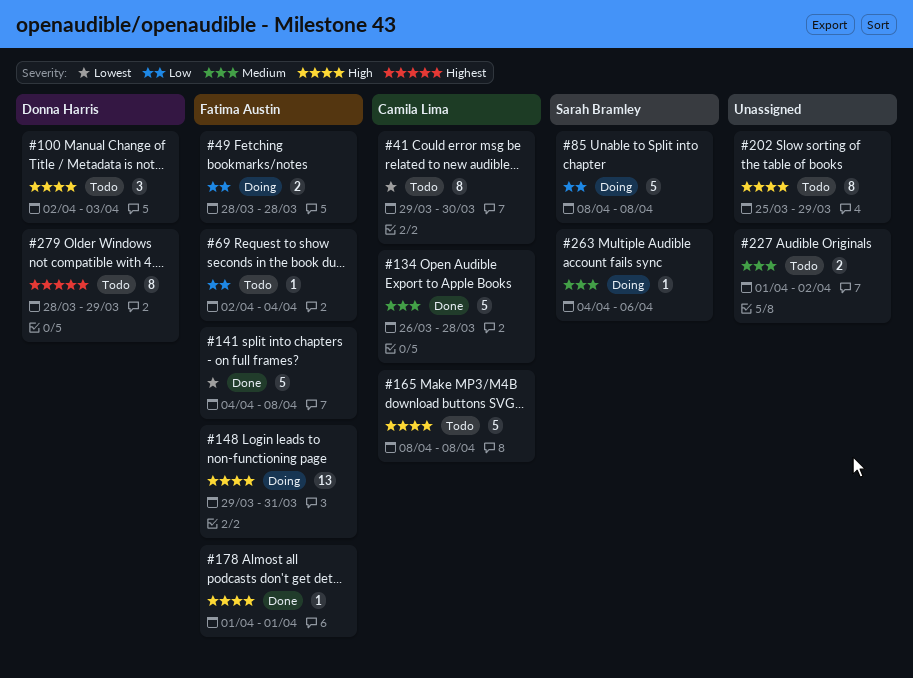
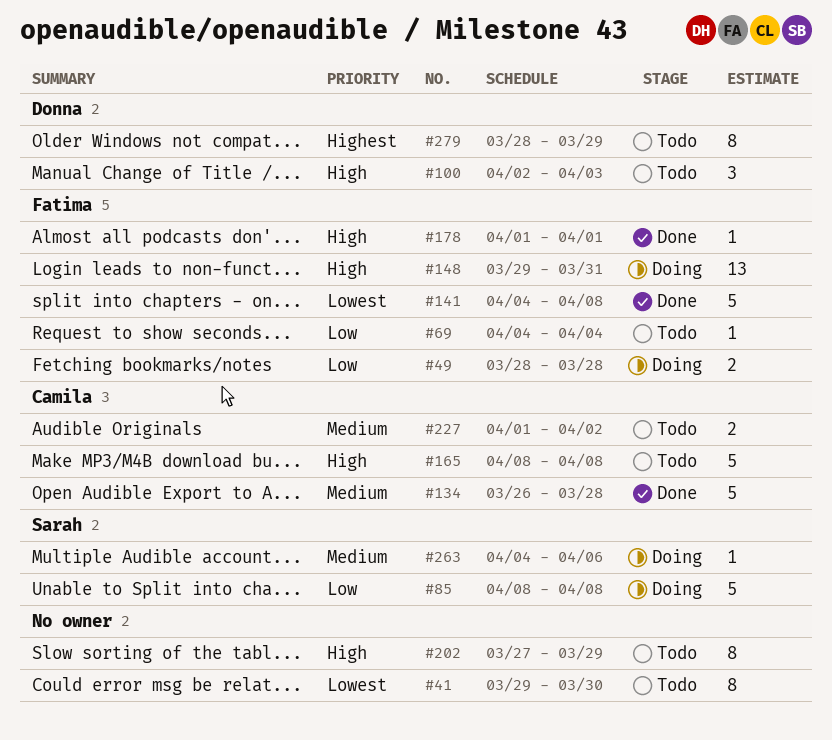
#41, owner: Camila Lima -> none
#69, start: Apr 2 -> Apr 4
#202, start: Mar 25 -> Mar 27
#227, owner: none -> Camila Lima

